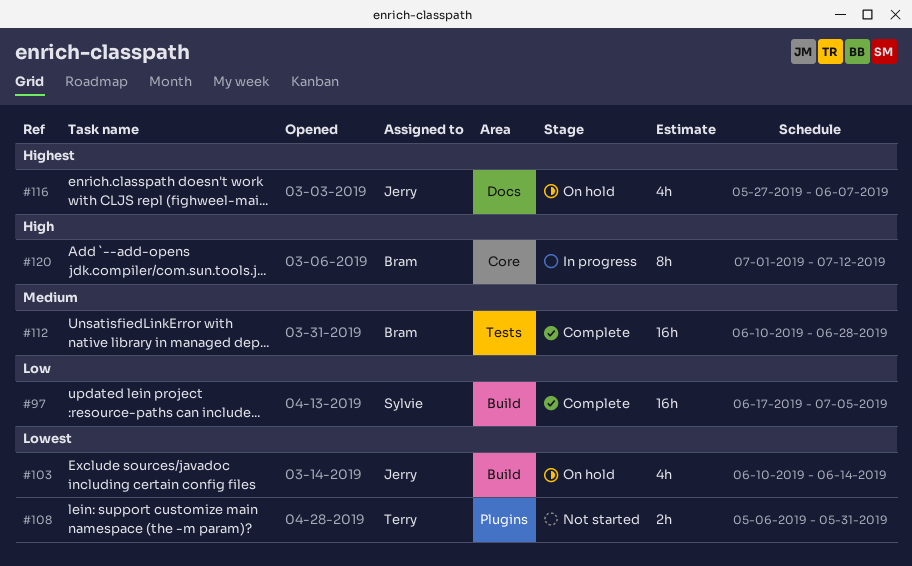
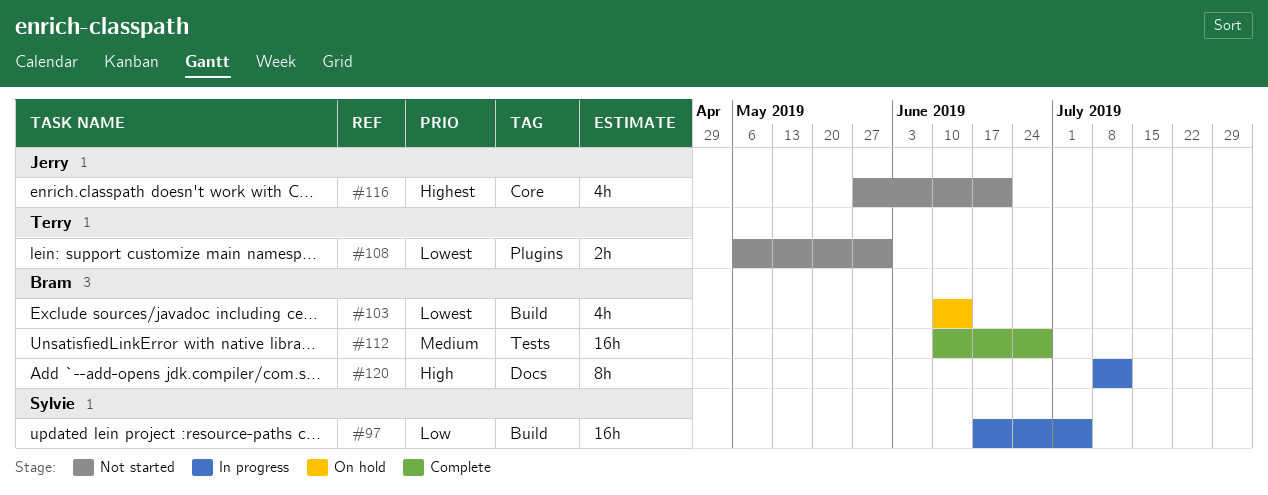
#97, status: Complete -> In progress
#103, owner: Jerry -> Bram
#116, status: On hold -> Not started
#116, label: Docs -> Core
#116, due: Jun 7 -> Jun 21
#120, label: Core -> Docs
#120, start: Jul 1 -> Jul 8

